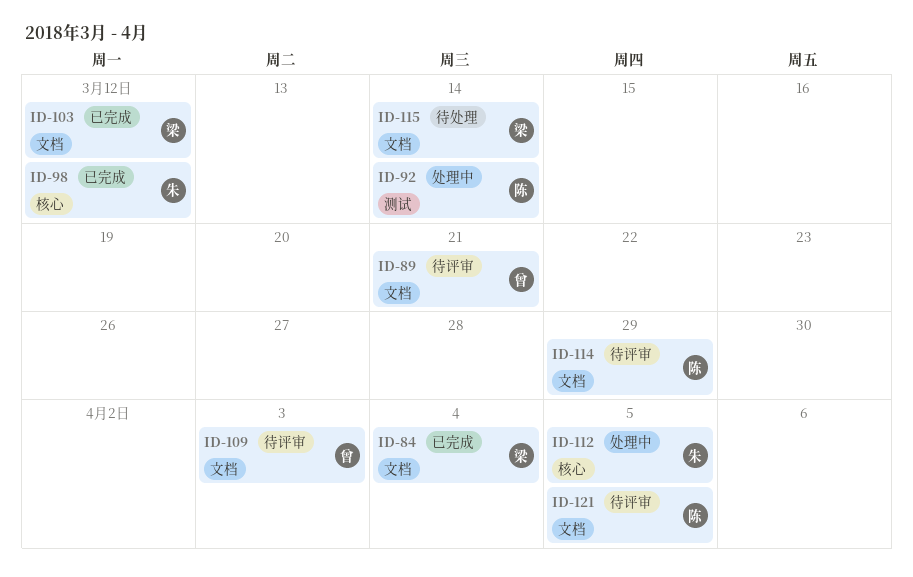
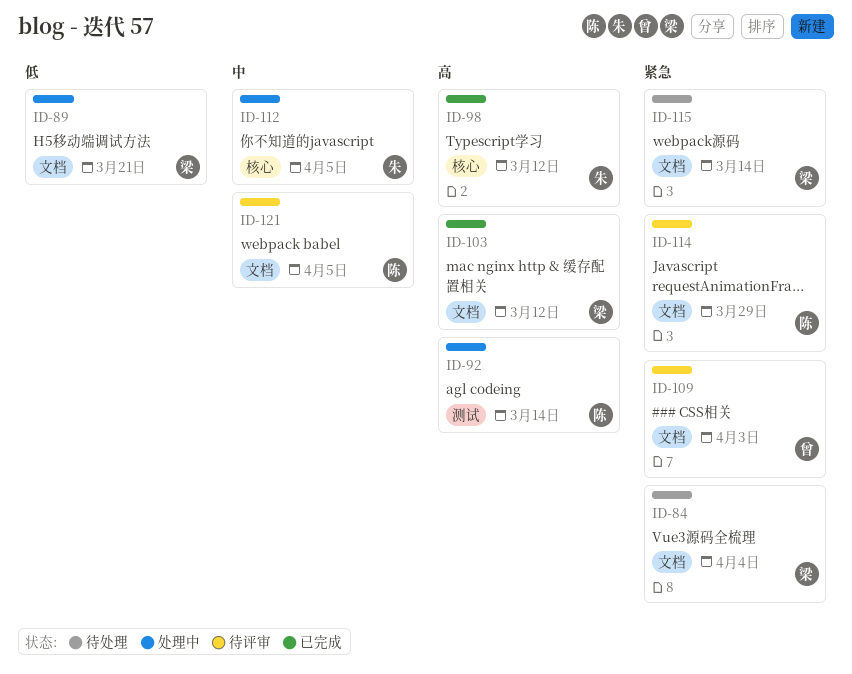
ID-84, status: 已完成 -> 待处理
ID-89, status: 待评审 -> 处理中
ID-89, owner: 曾 -> 梁

